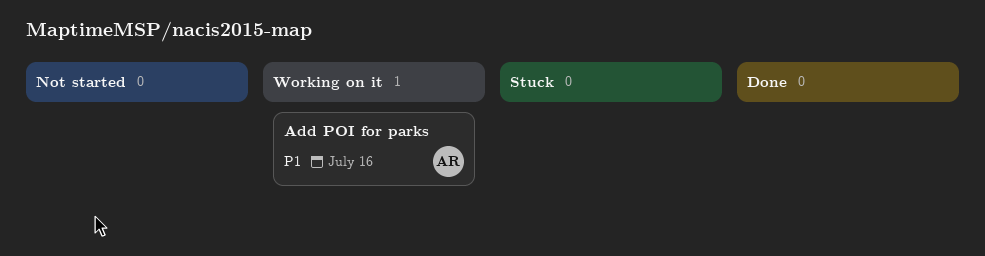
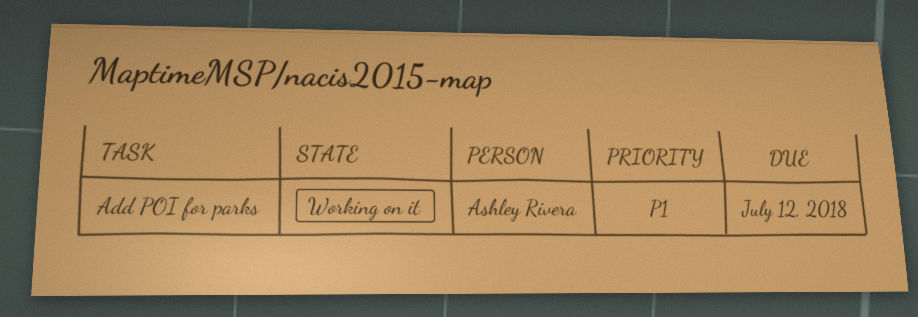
Add POI for parks, due: Jul 16 -> Jul 12

